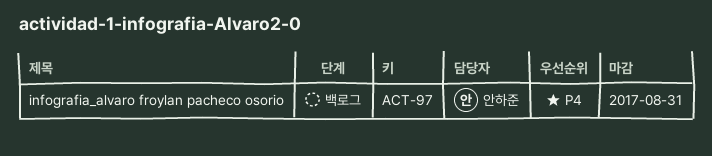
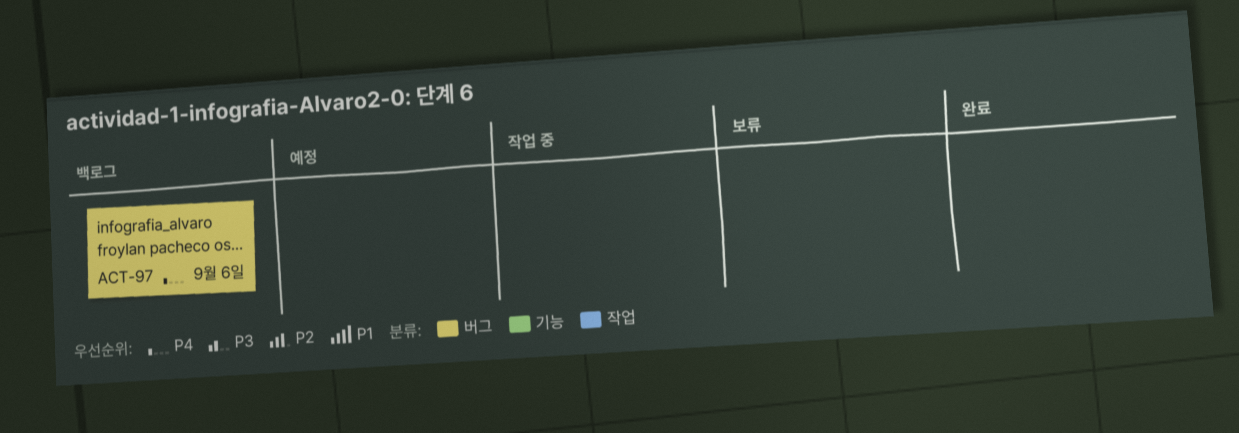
ACT-97, due: Aug 31 -> Sep 6

